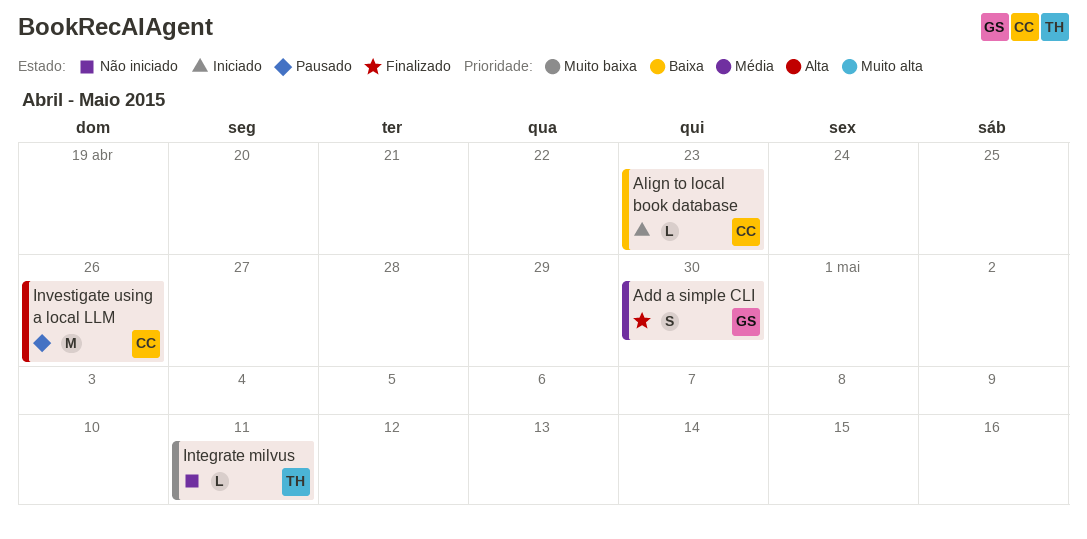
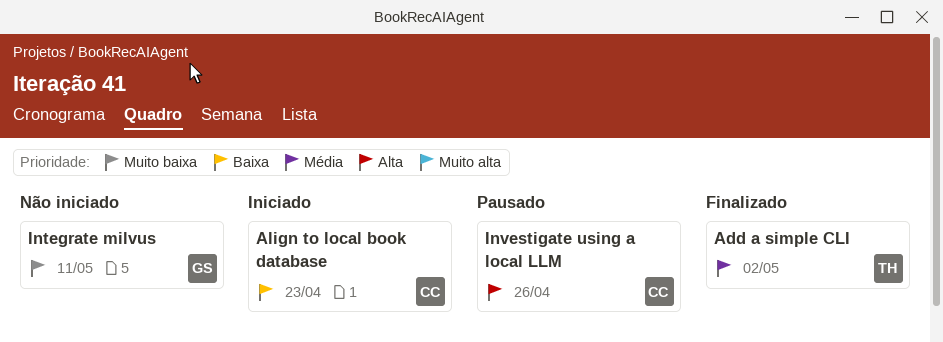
Add a simple CLI, owner: GS -> TH
Add a simple CLI, due: Apr 30 -> May 2
Integrate milvus, owner: TH -> GS

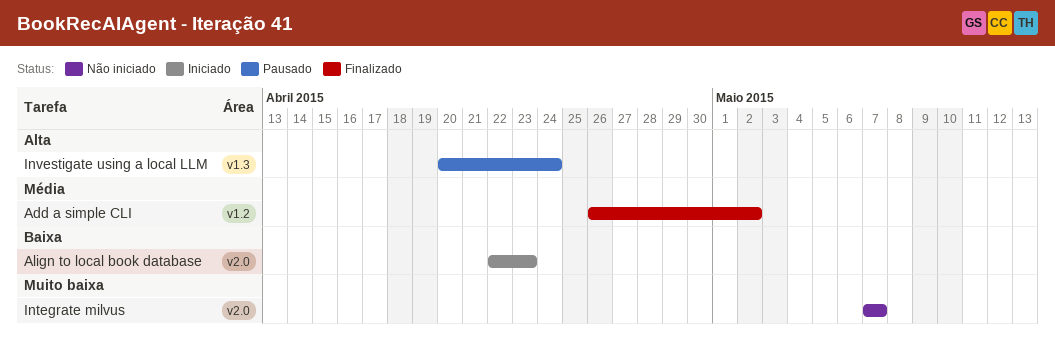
Integrate milvus, due: May 11 -> May 7
Investigate using a local LLM, due: Apr 26 -> Apr 24

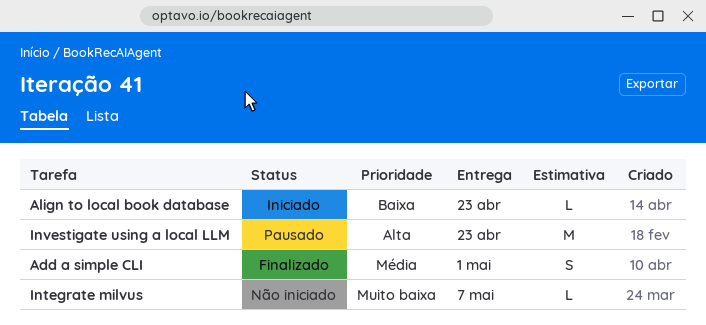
Add a simple CLI, due: May 2 -> May 1
Investigate using a local LLM, due: Apr 24 -> Apr 23

